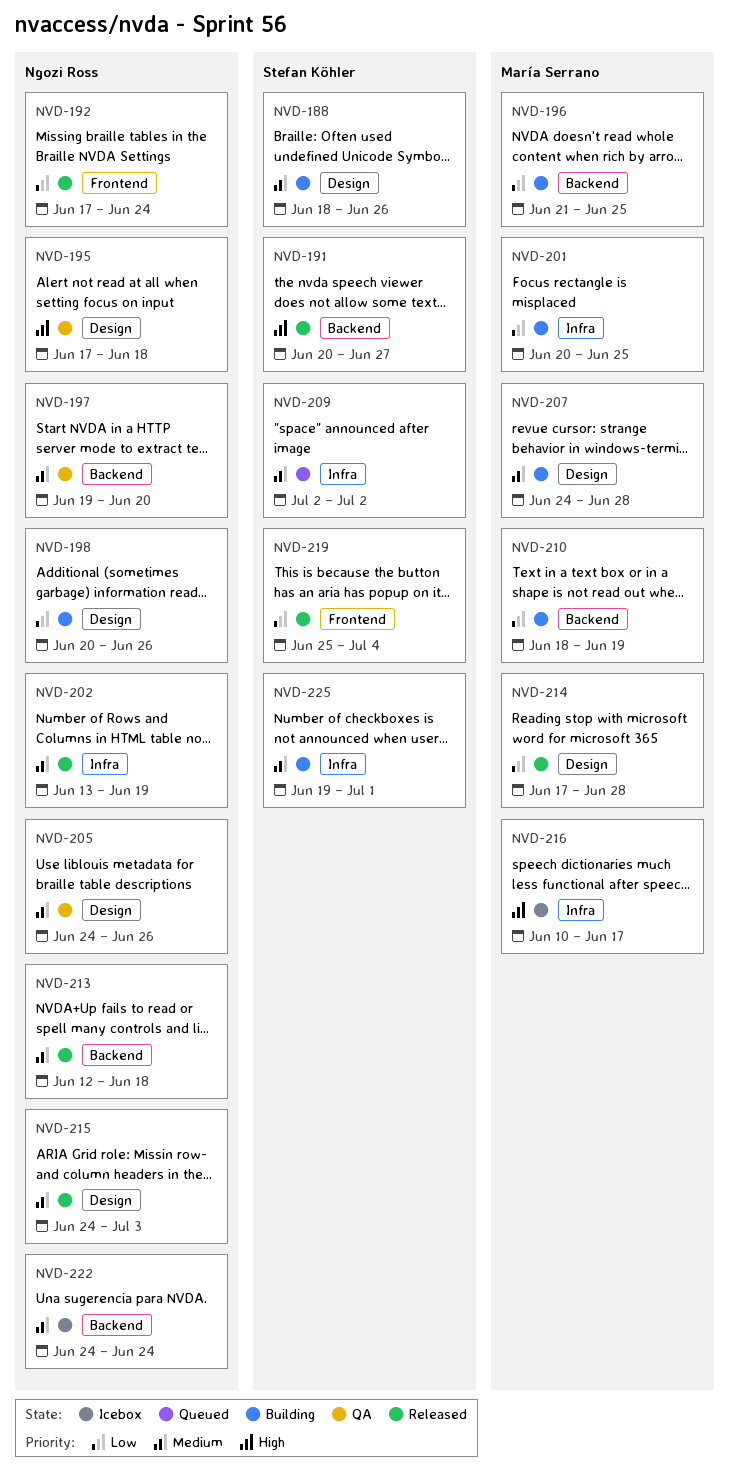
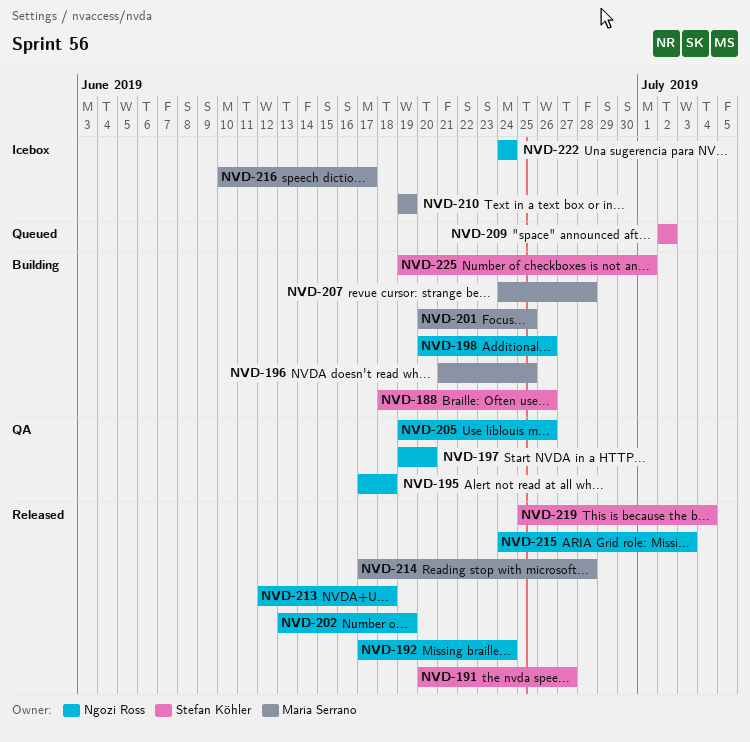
NVD-205, start: Jun 24 -> Jun 19
NVD-210, status: Building -> Icebox
NVD-210, start: Jun 18 -> Jun 19

